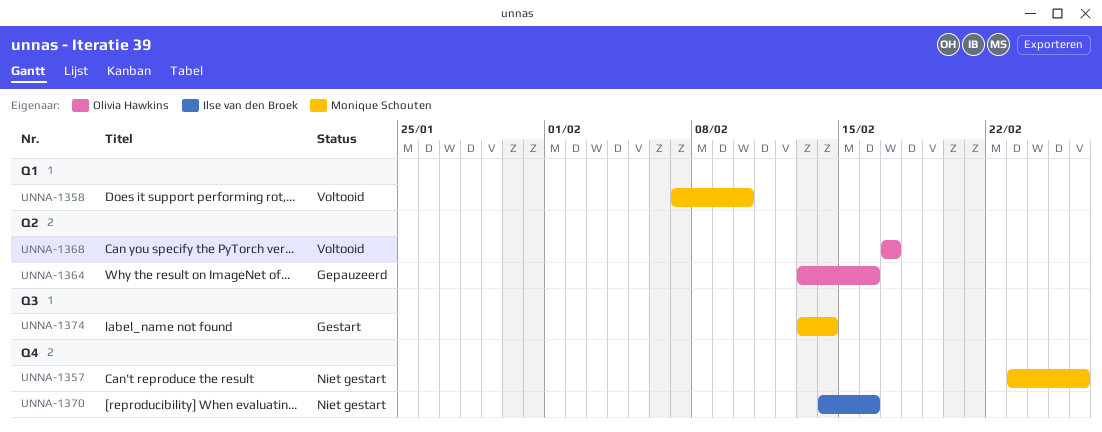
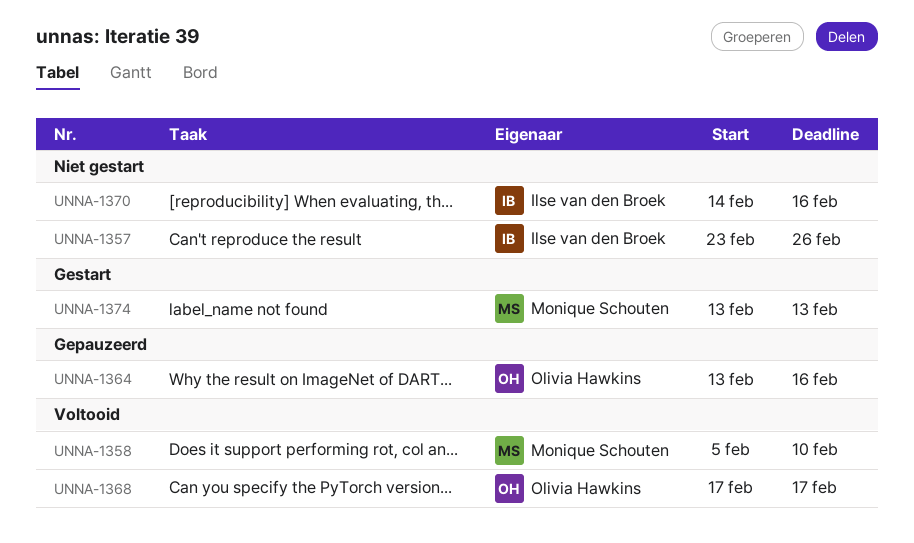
UNNA-1357, owner: Monique Schouten -> Ilse van den Broek
UNNA-1358, start: Feb 7 -> Feb 5
UNNA-1374, due: Feb 14 -> Feb 13

